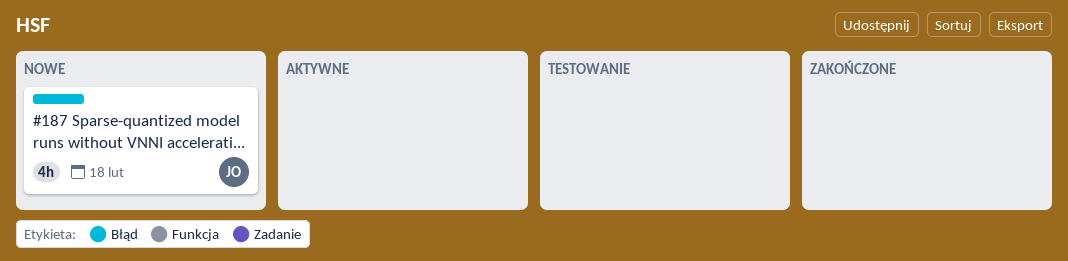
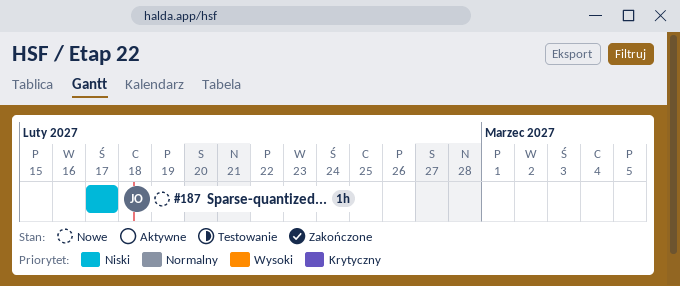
#187, estimate: 4h -> 1h
#187, due: Feb 18 -> Feb 17

